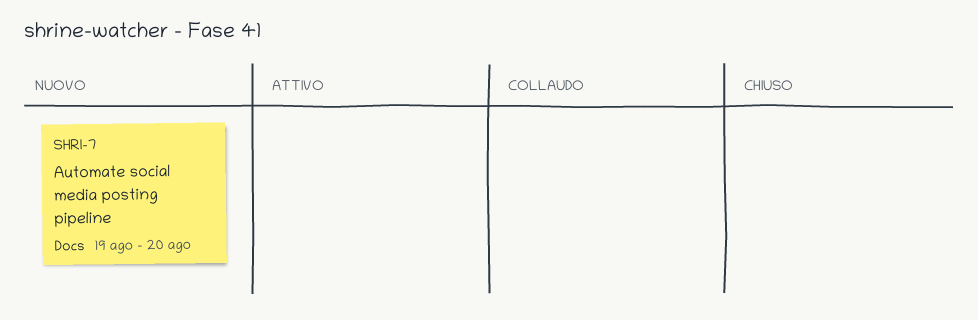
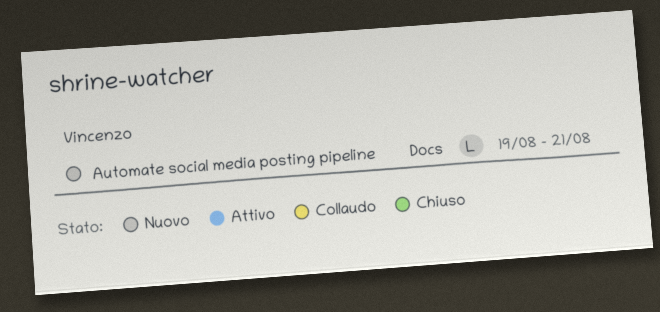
Automate social media posting pipeline, due: Aug 20 -> Aug 21

